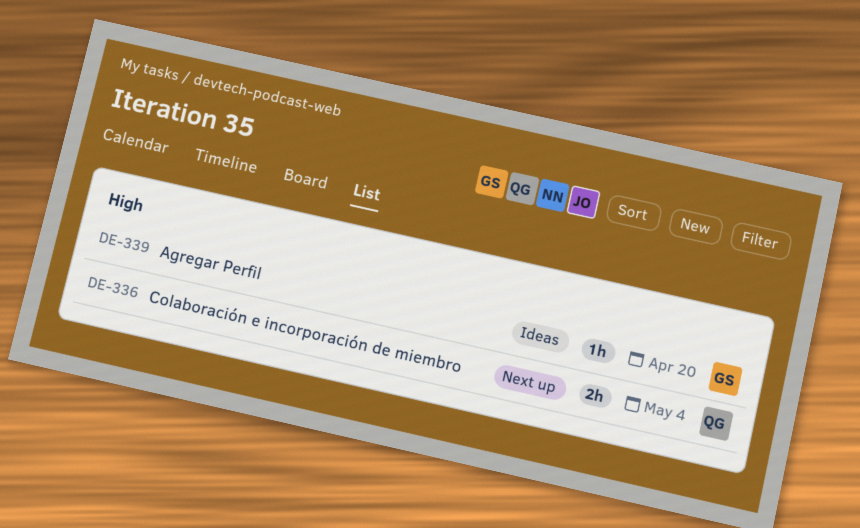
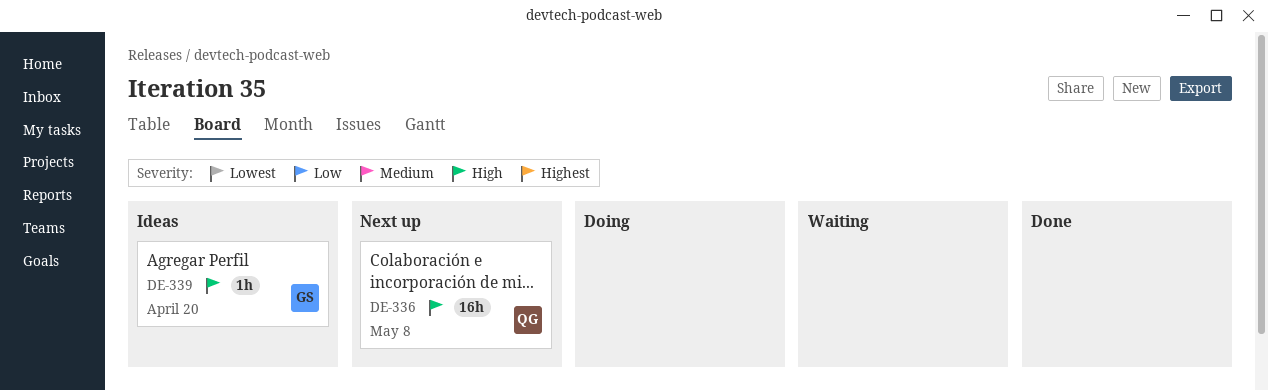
DE-336, estimate: 2h -> 16h
DE-336, due: May 4 -> May 8

